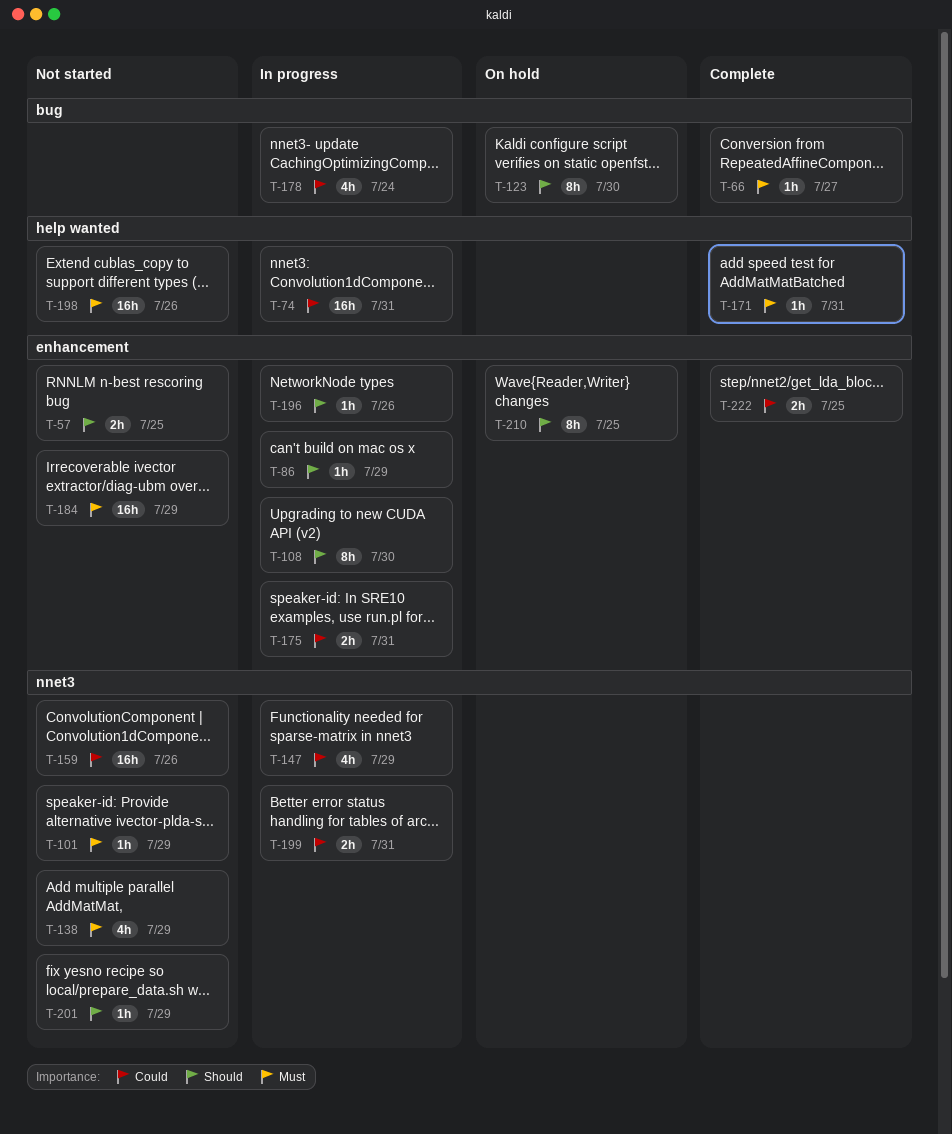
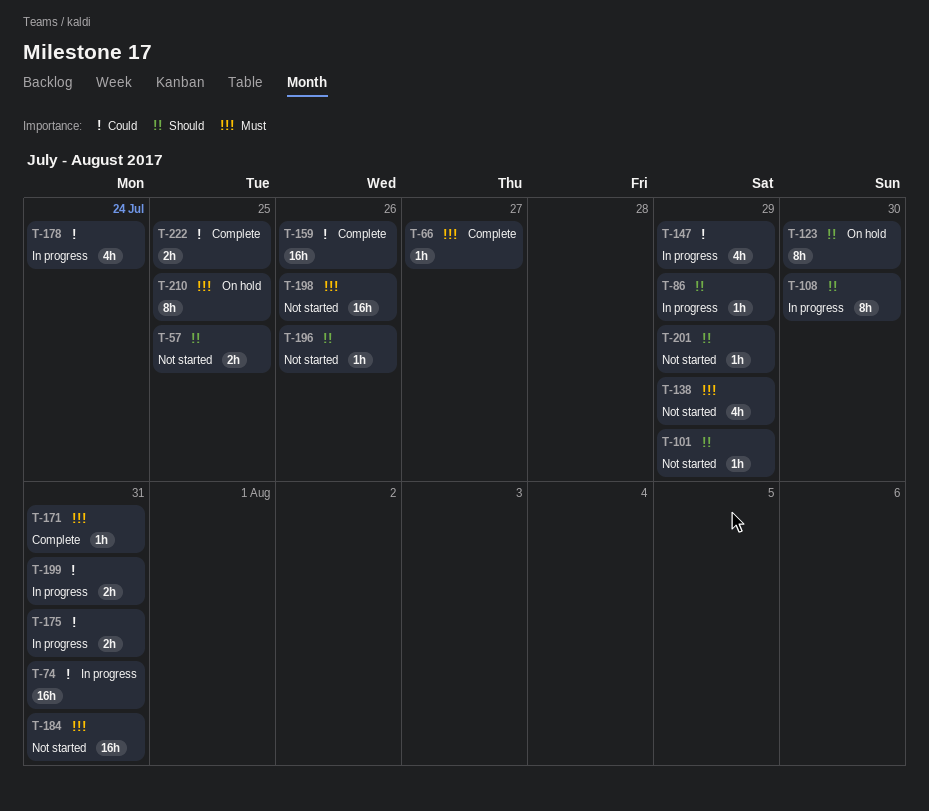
T-101, priority: Must -> Should
T-159, status: Not started -> Complete
T-184, due: Jul 29 -> Jul 31
T-196, status: In progress -> Not started
T-210, priority: Should -> Must

